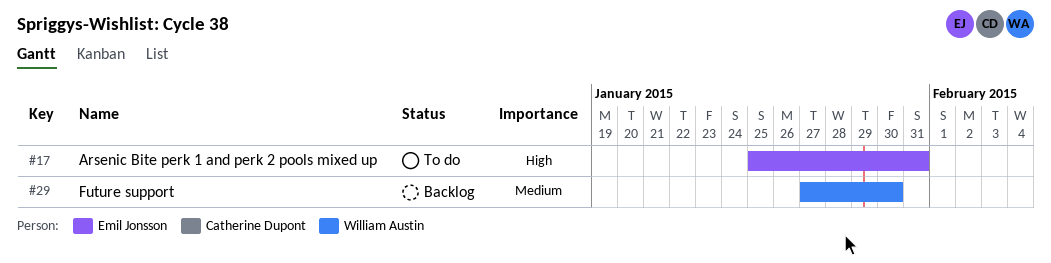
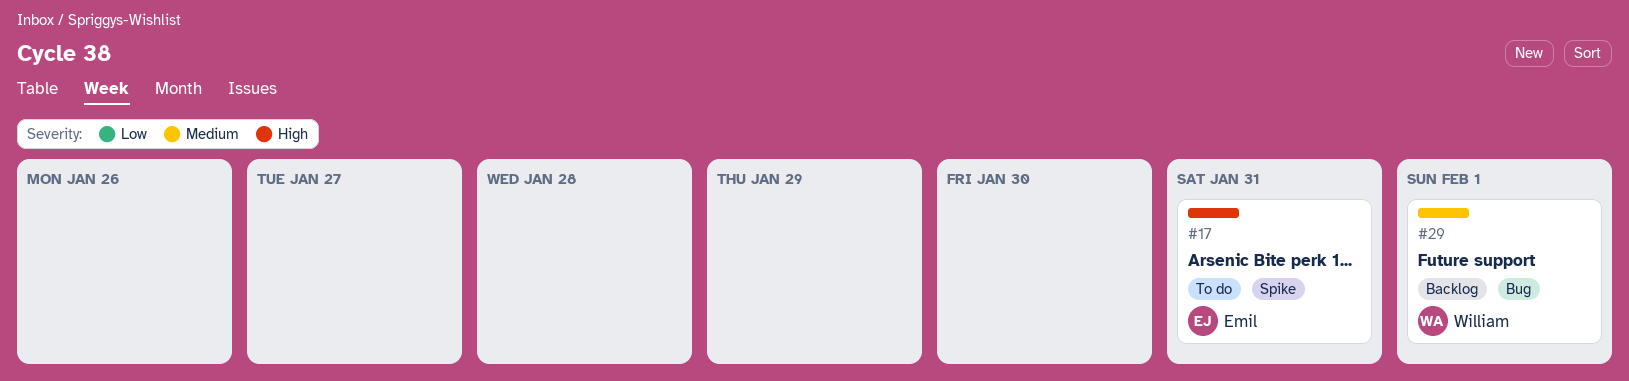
#29, due: Jan 30 -> Feb 1

